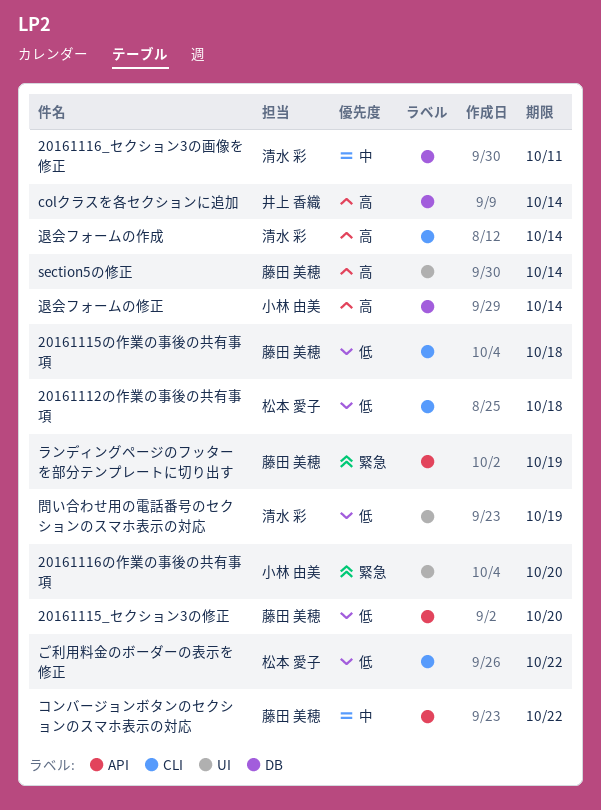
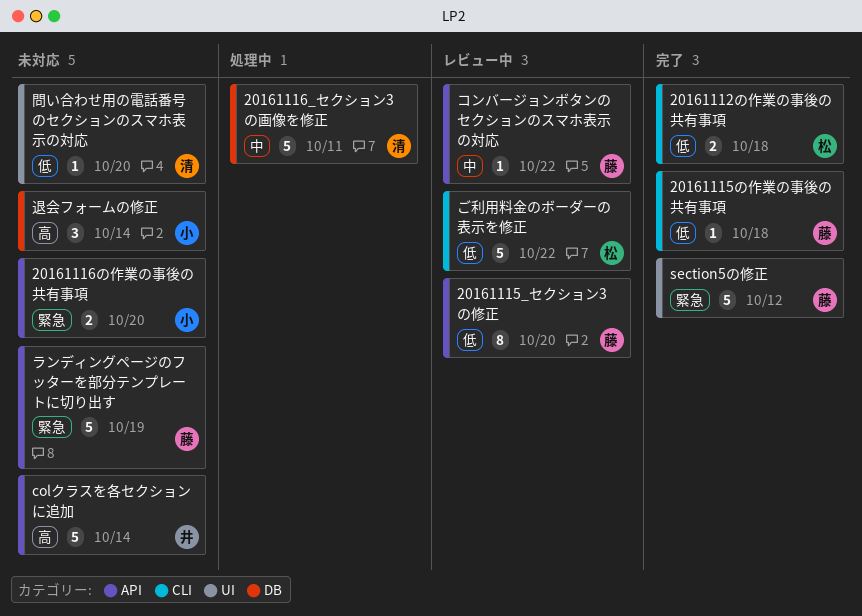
20161116の作業の事後の共有事項, label: UI -> API
colクラスを各セクションに追加, label: DB -> API
section5の修正, priority: 高 -> 緊急
section5の修正, due: Oct 14 -> Oct 12
問い合わせ用の電話番号のセクションのスマホ表示の対応, due: Oct 19 -> Oct 20
退会フォームの作成: present -> none

